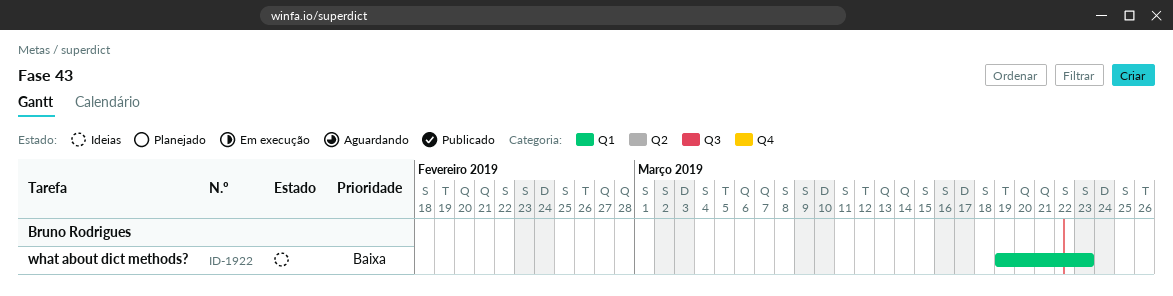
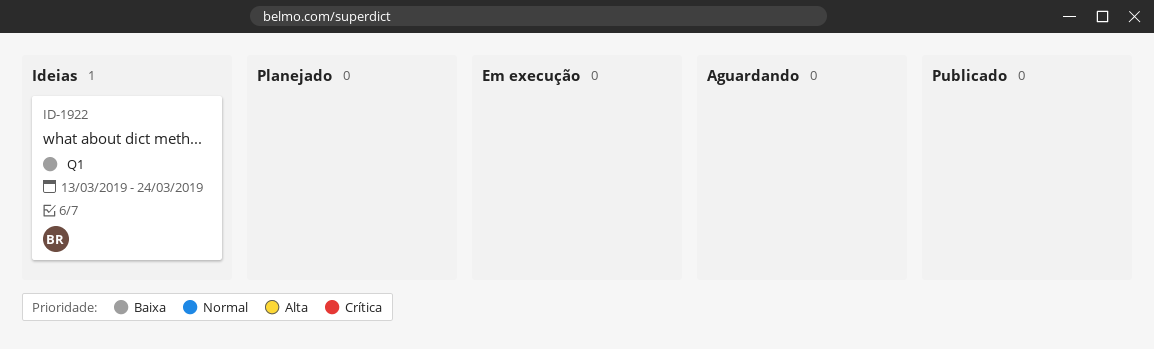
ID-1922, start: Mar 19 -> Mar 13
ID-1922, due: Mar 23 -> Mar 24

